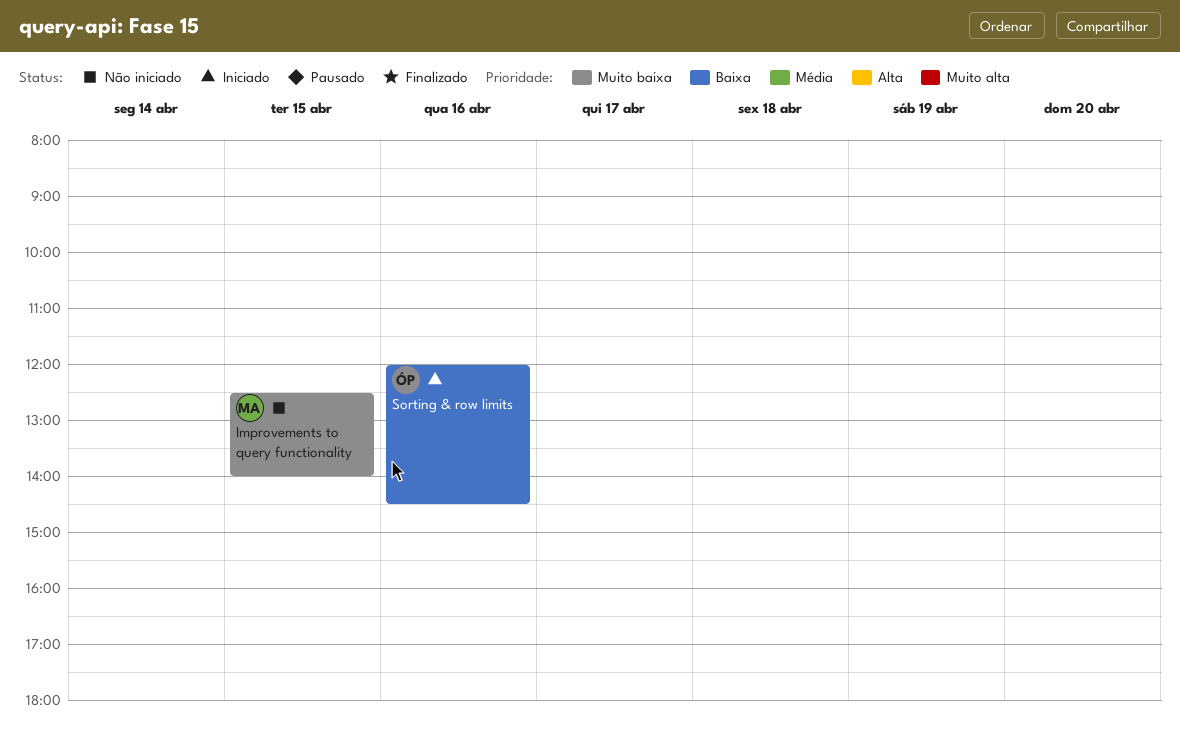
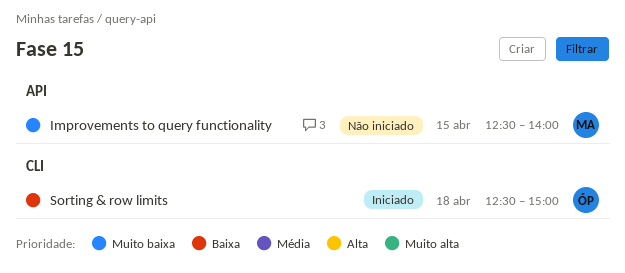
Sorting & row limits, day: Apr 16 -> Apr 18
Sorting & row limits, begins: 12:00 -> 12:30
Sorting & row limits, ends: 14:30 -> 15:00

